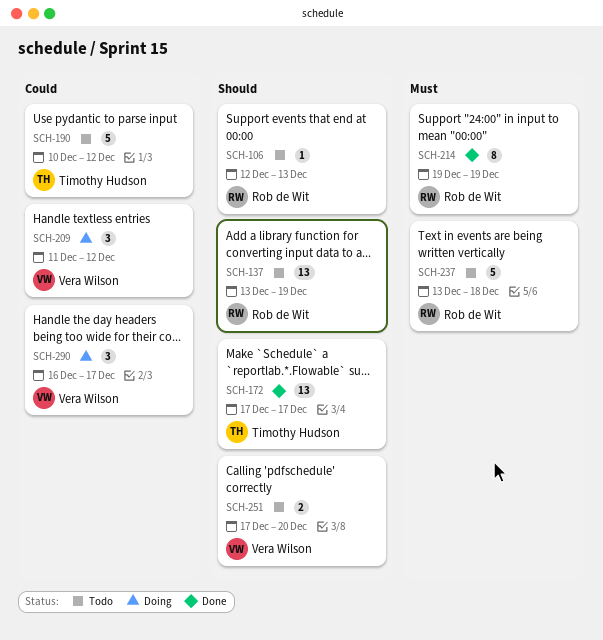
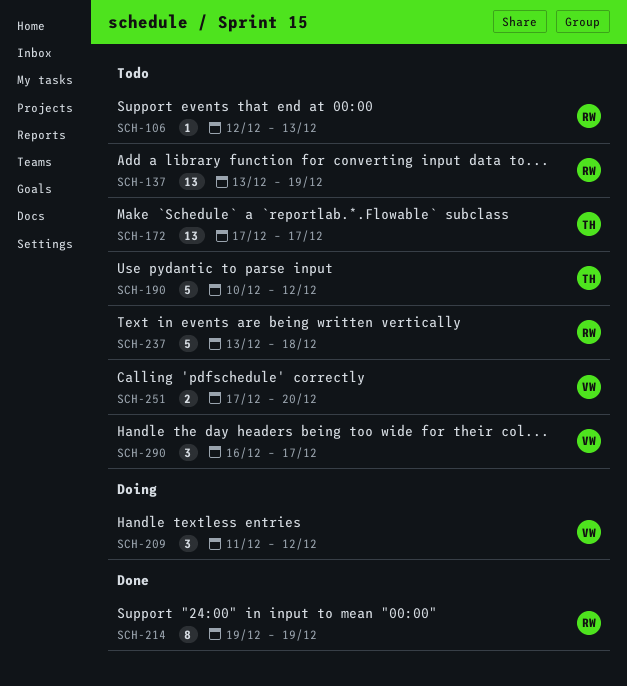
SCH-172, status: Done -> Todo
SCH-290, status: Doing -> Todo

